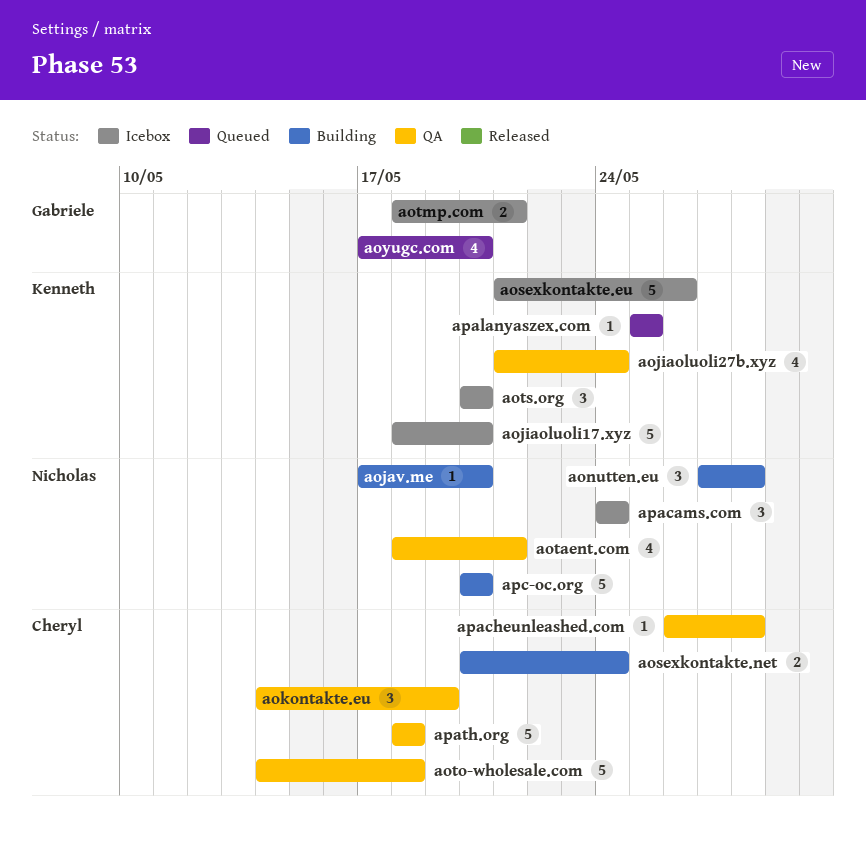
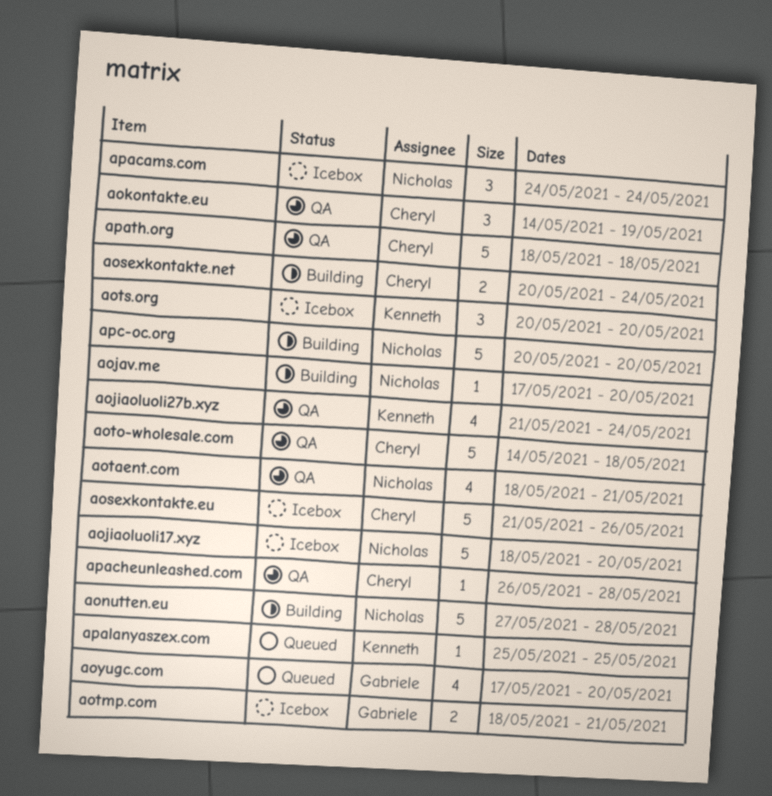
aojiaoluoli17.xyz, owner: Kenneth -> Nicholas
aonutten.eu, estimate: 3 -> 5
aosexkontakte.eu, owner: Kenneth -> Cheryl

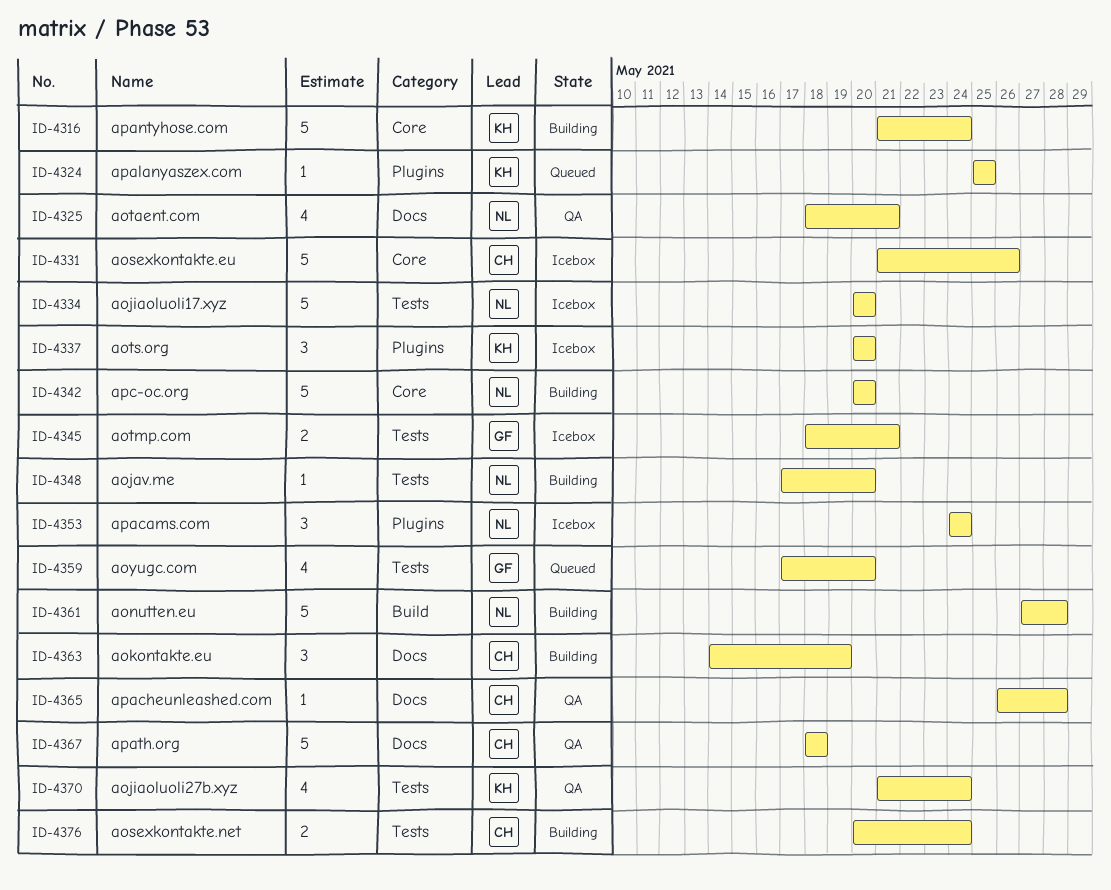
aojiaoluoli17.xyz, start: May 18 -> May 20
aokontakte.eu, status: QA -> Building
aoto-wholesale.com: present -> none
apantyhose.com: none -> present

